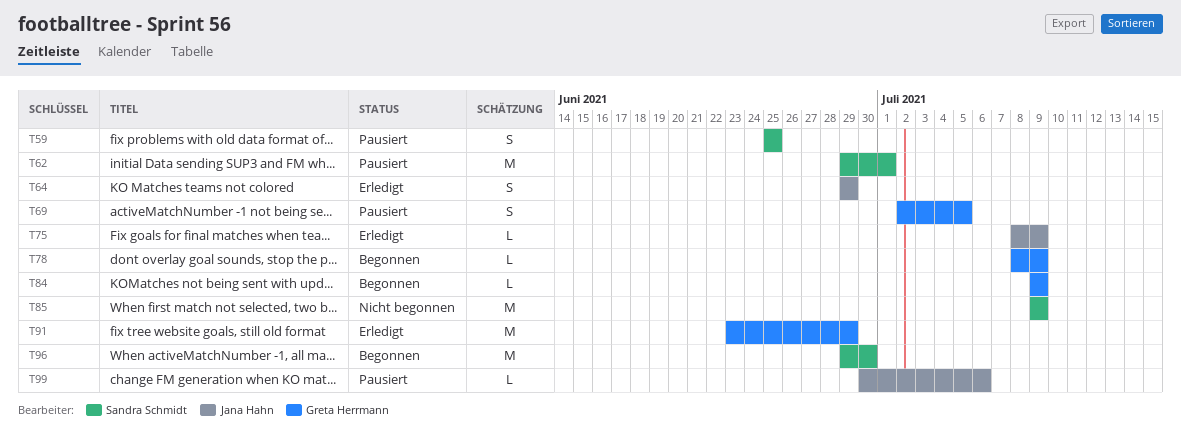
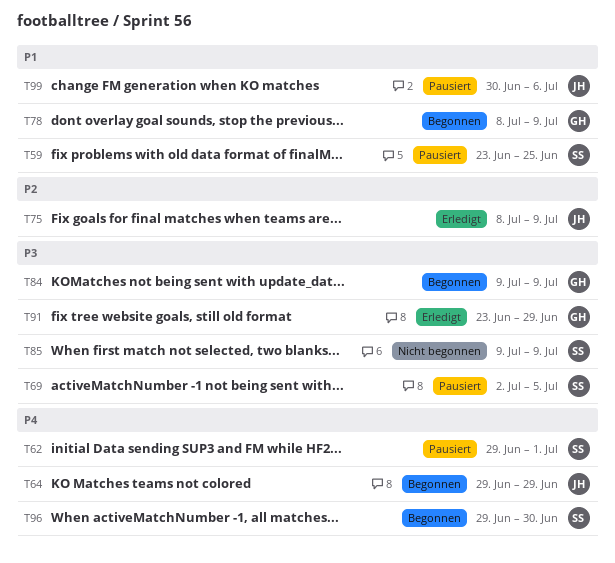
T59, start: Jun 25 -> Jun 23
T64, status: Erledigt -> Begonnen
T69, owner: Greta Herrmann -> Sandra Schmidt

